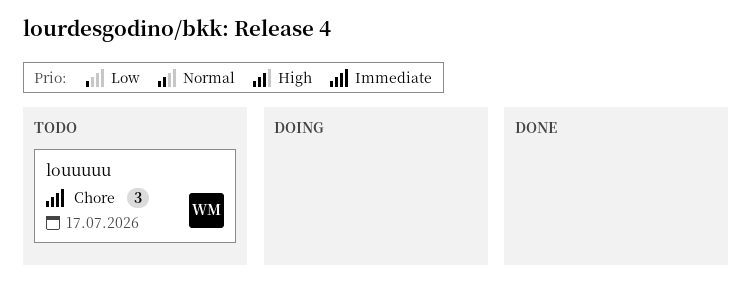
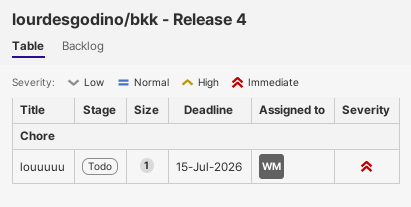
louuuuu, estimate: 3 -> 1
louuuuu, due: Jul 17 -> Jul 15

